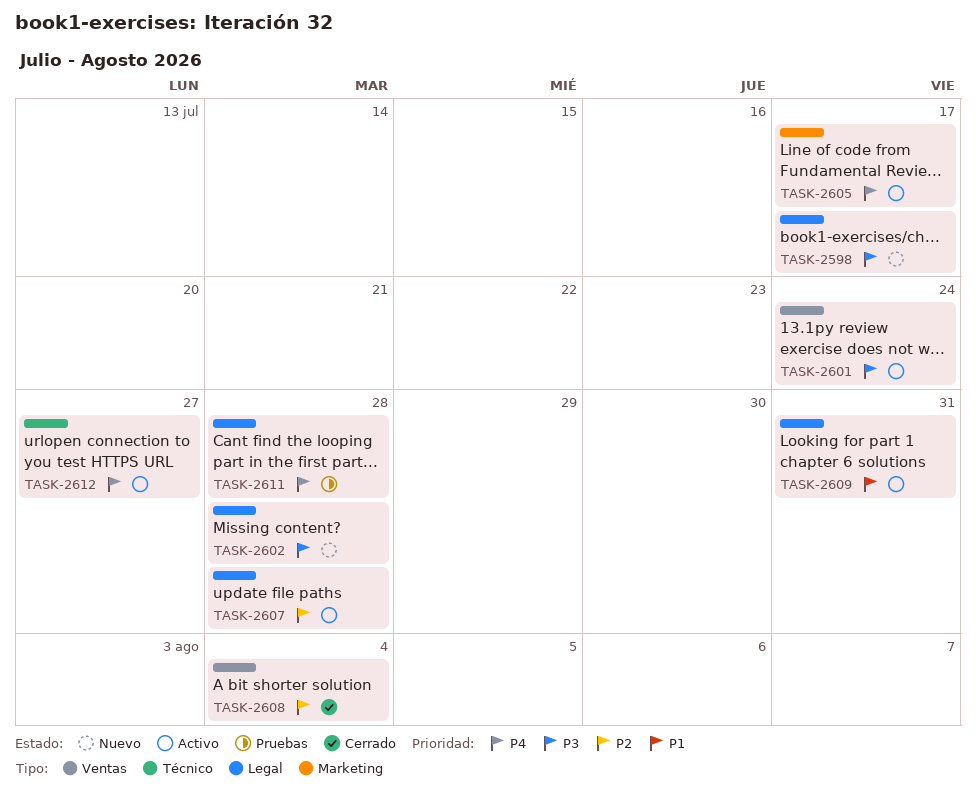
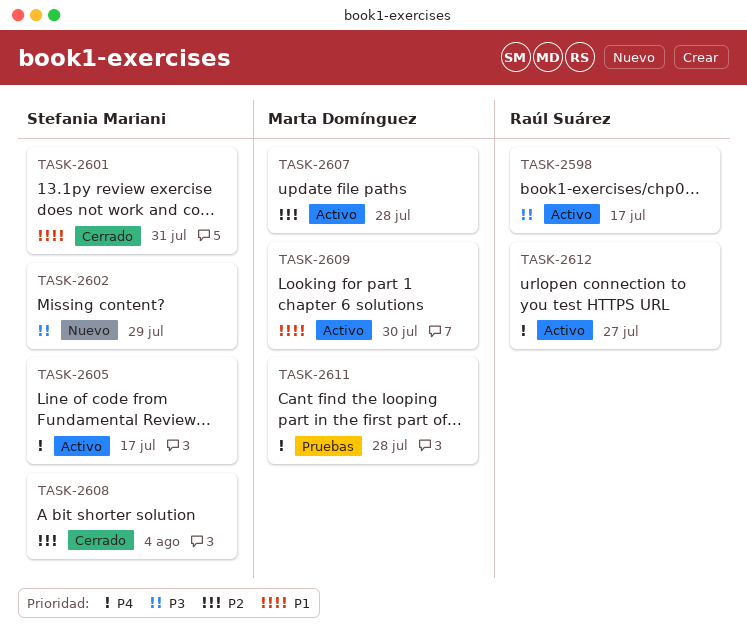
TASK-2598, status: Nuevo -> Activo
TASK-2601, status: Activo -> Cerrado
TASK-2601, priority: P3 -> P1
TASK-2601, due: Jul 24 -> Jul 31
TASK-2602, due: Jul 28 -> Jul 29
TASK-2609, due: Jul 31 -> Jul 30

